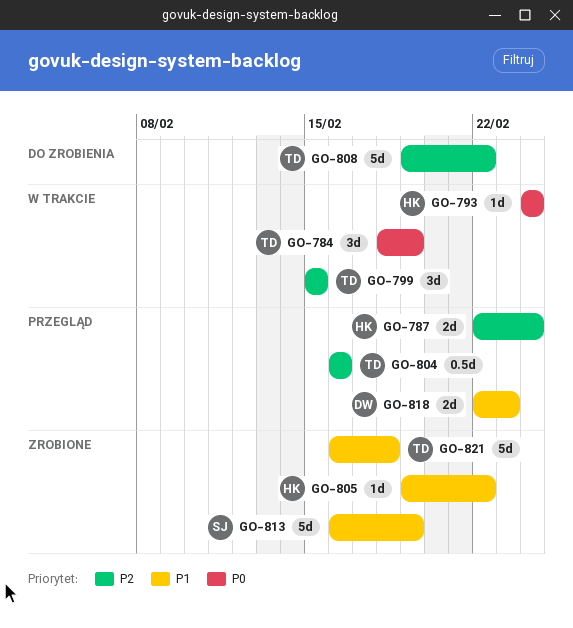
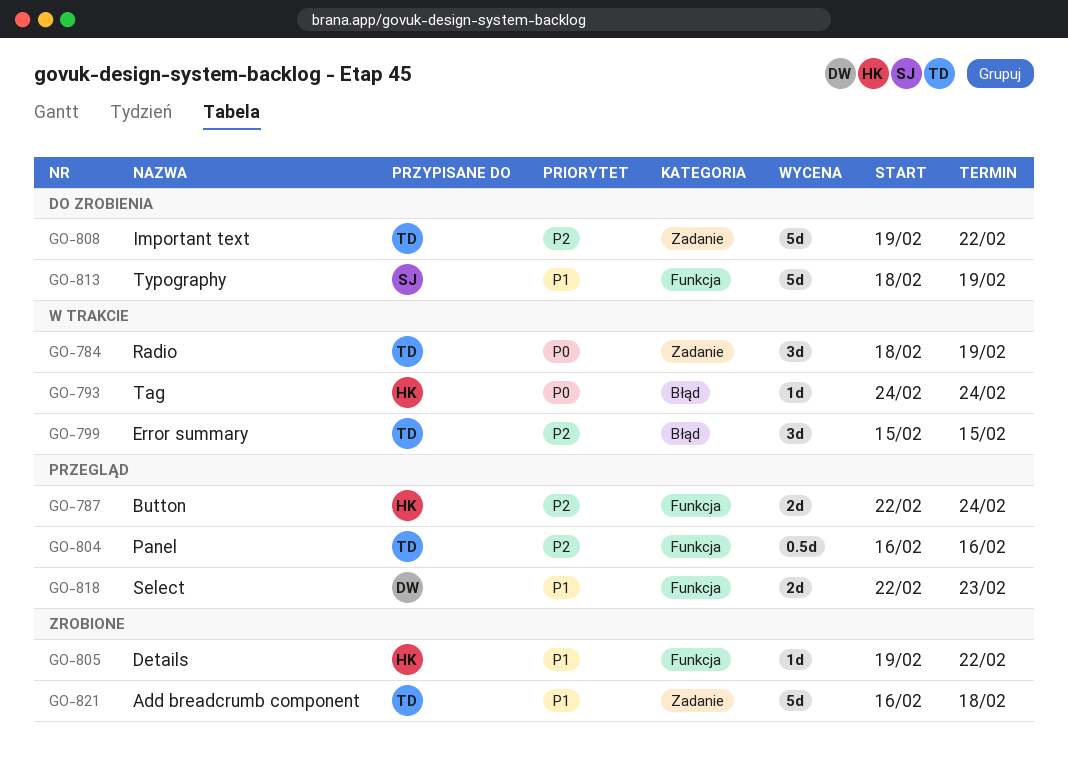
GO-813, status: Zrobione -> Do zrobienia
GO-813, start: Feb 16 -> Feb 18

